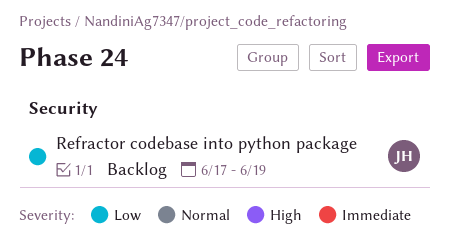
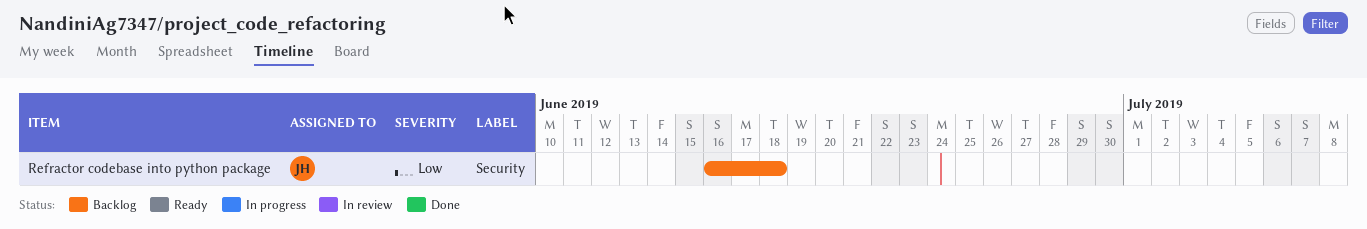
Refractor codebase into python package, start: Jun 17 -> Jun 16
Refractor codebase into python package, due: Jun 19 -> Jun 18

